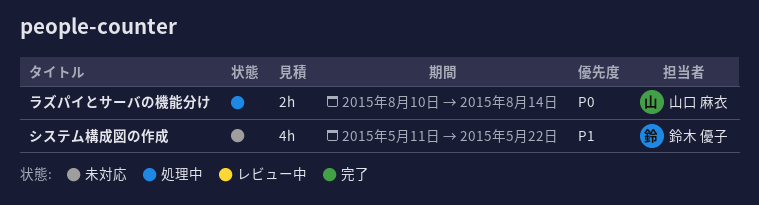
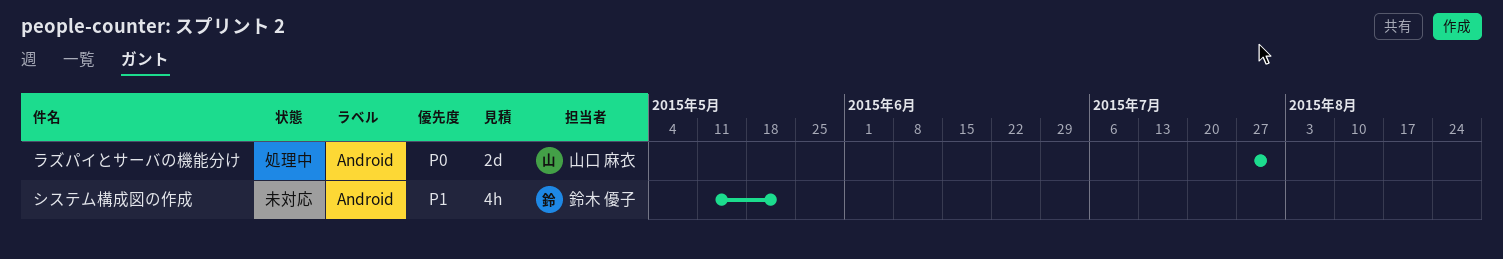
ラズパイとサーバの機能分け, estimate: 2h -> 2d
ラズパイとサーバの機能分け, start: Aug 10 -> Jul 27
ラズパイとサーバの機能分け, due: Aug 14 -> Jul 31

